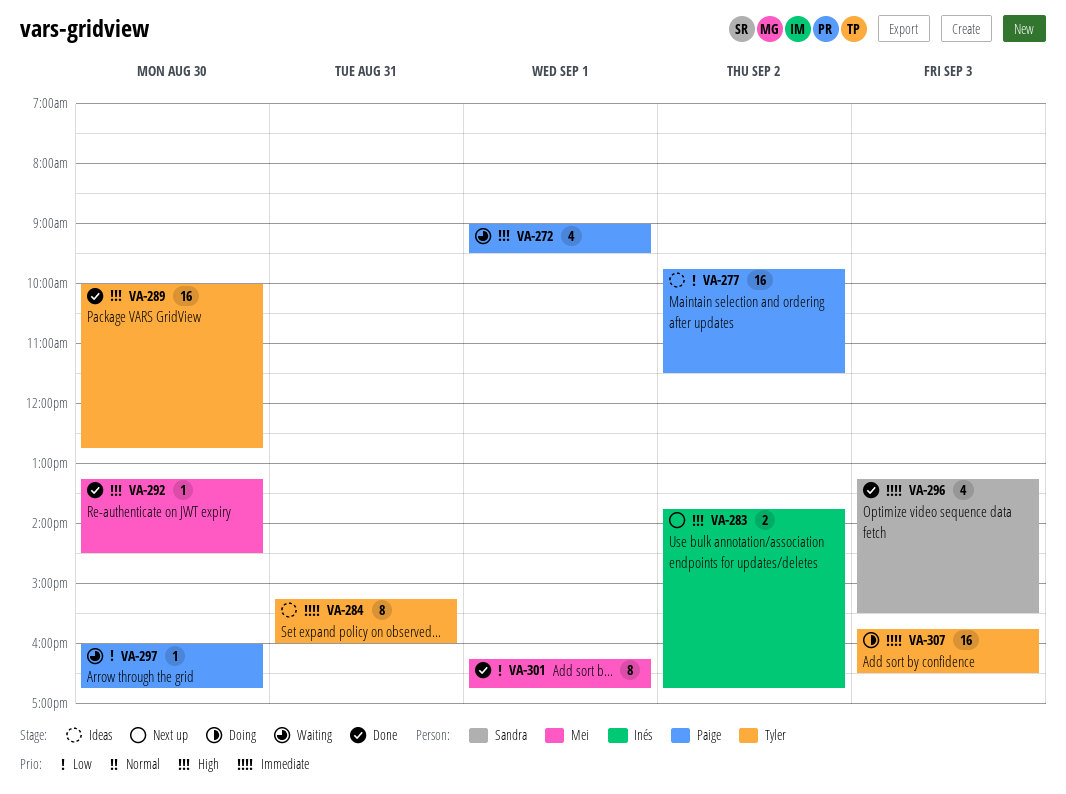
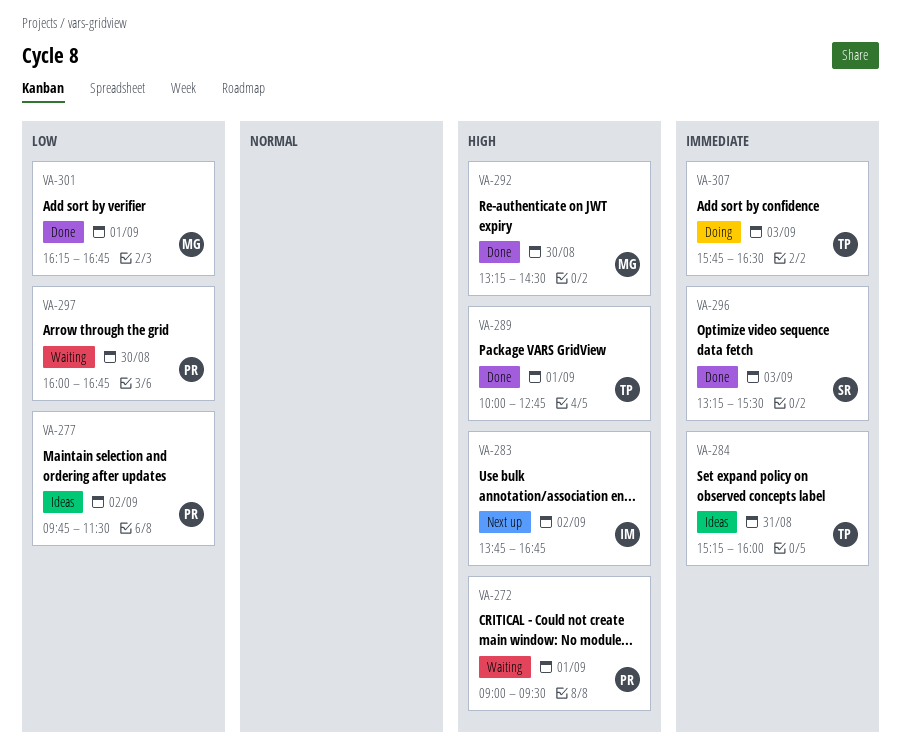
VA-289, day: Aug 30 -> Sep 1

